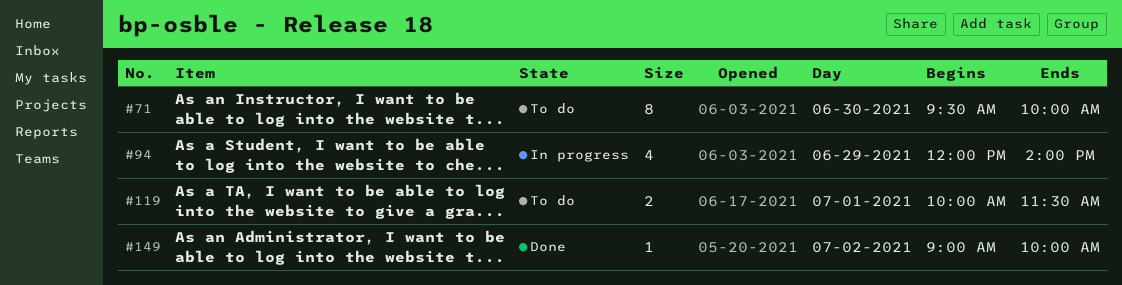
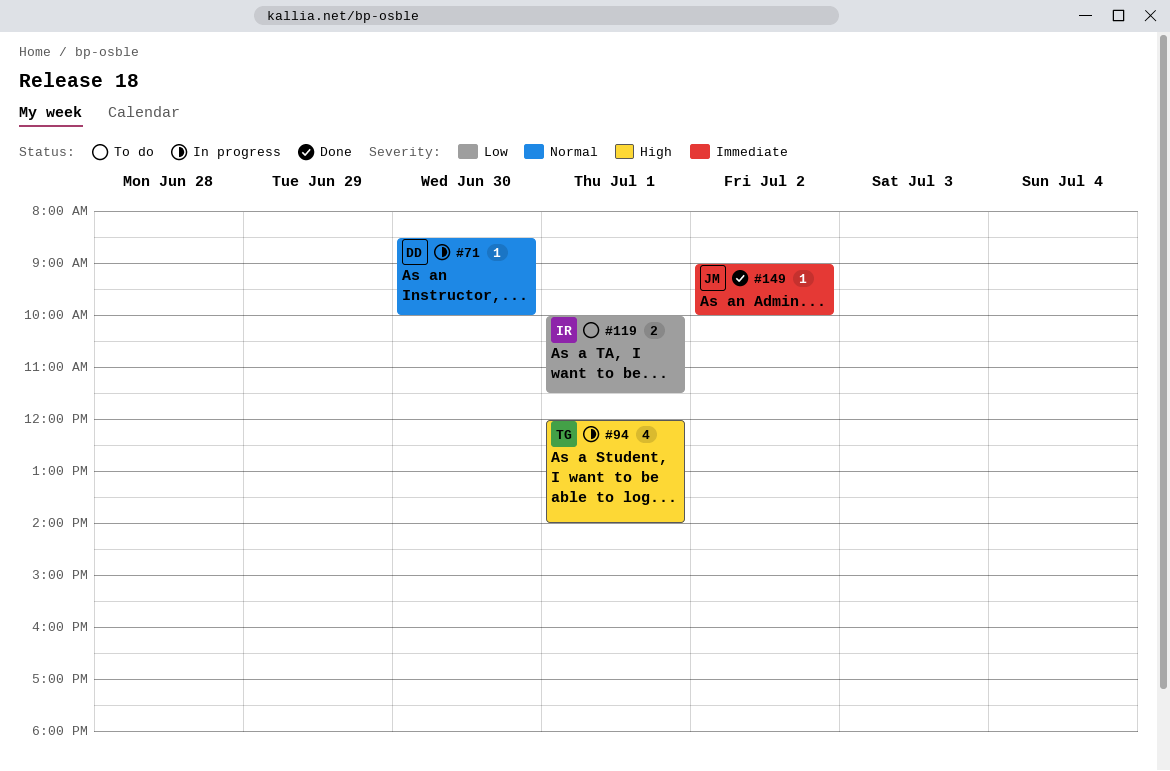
#71, status: To do -> In progress
#71, estimate: 8 -> 1
#71, begins: 09:30 -> 08:30
#94, day: Jun 29 -> Jul 1

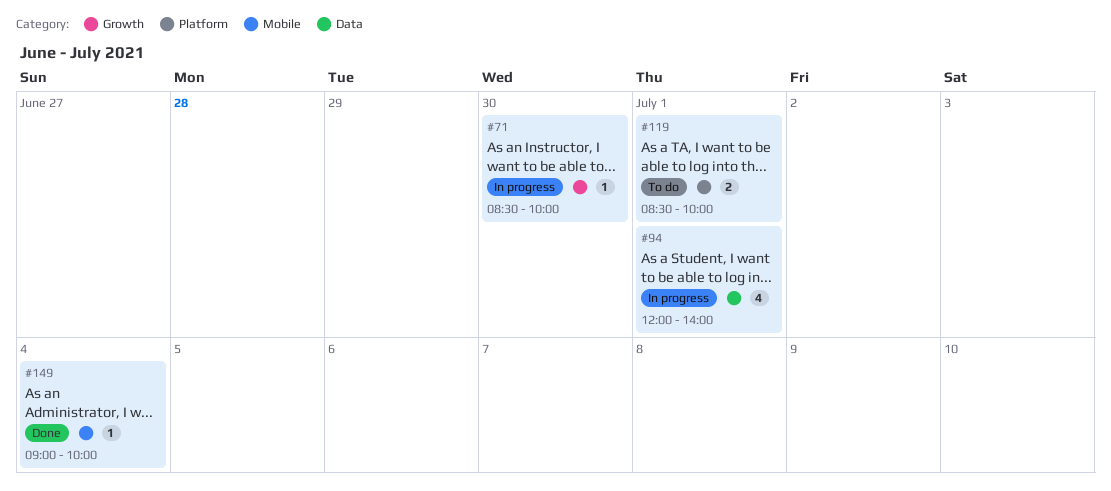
#119, begins: 10:00 -> 08:30
#119, ends: 11:30 -> 10:00
#149, day: Jul 2 -> Jul 4

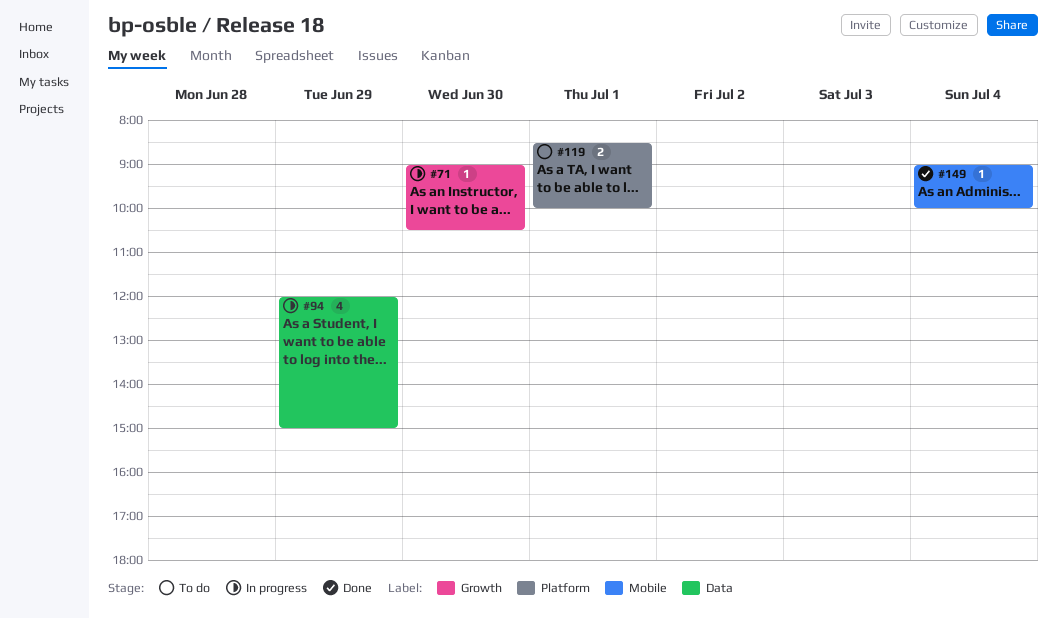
#71, begins: 08:30 -> 09:00
#71, ends: 10:00 -> 10:30
#94, day: Jul 1 -> Jun 29
#94, ends: 14:00 -> 15:00

